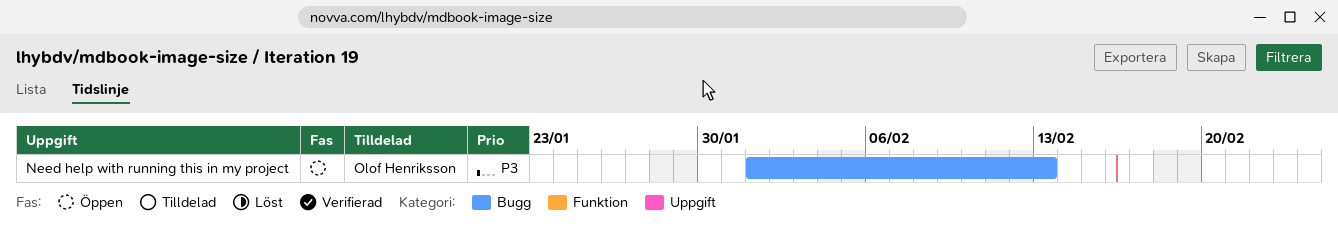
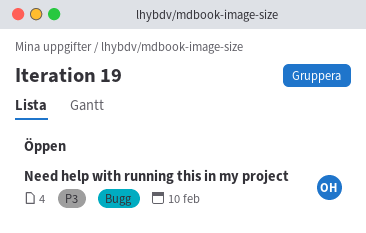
Need help with running this in my project, due: Feb 13 -> Feb 10

